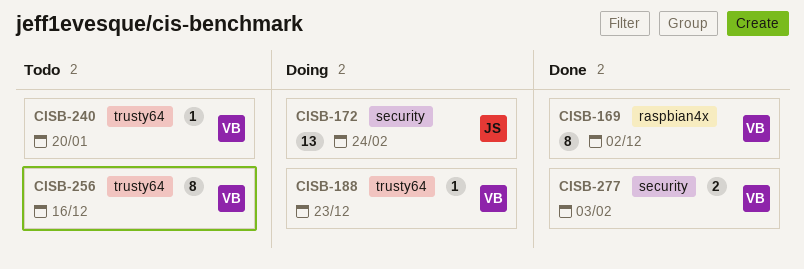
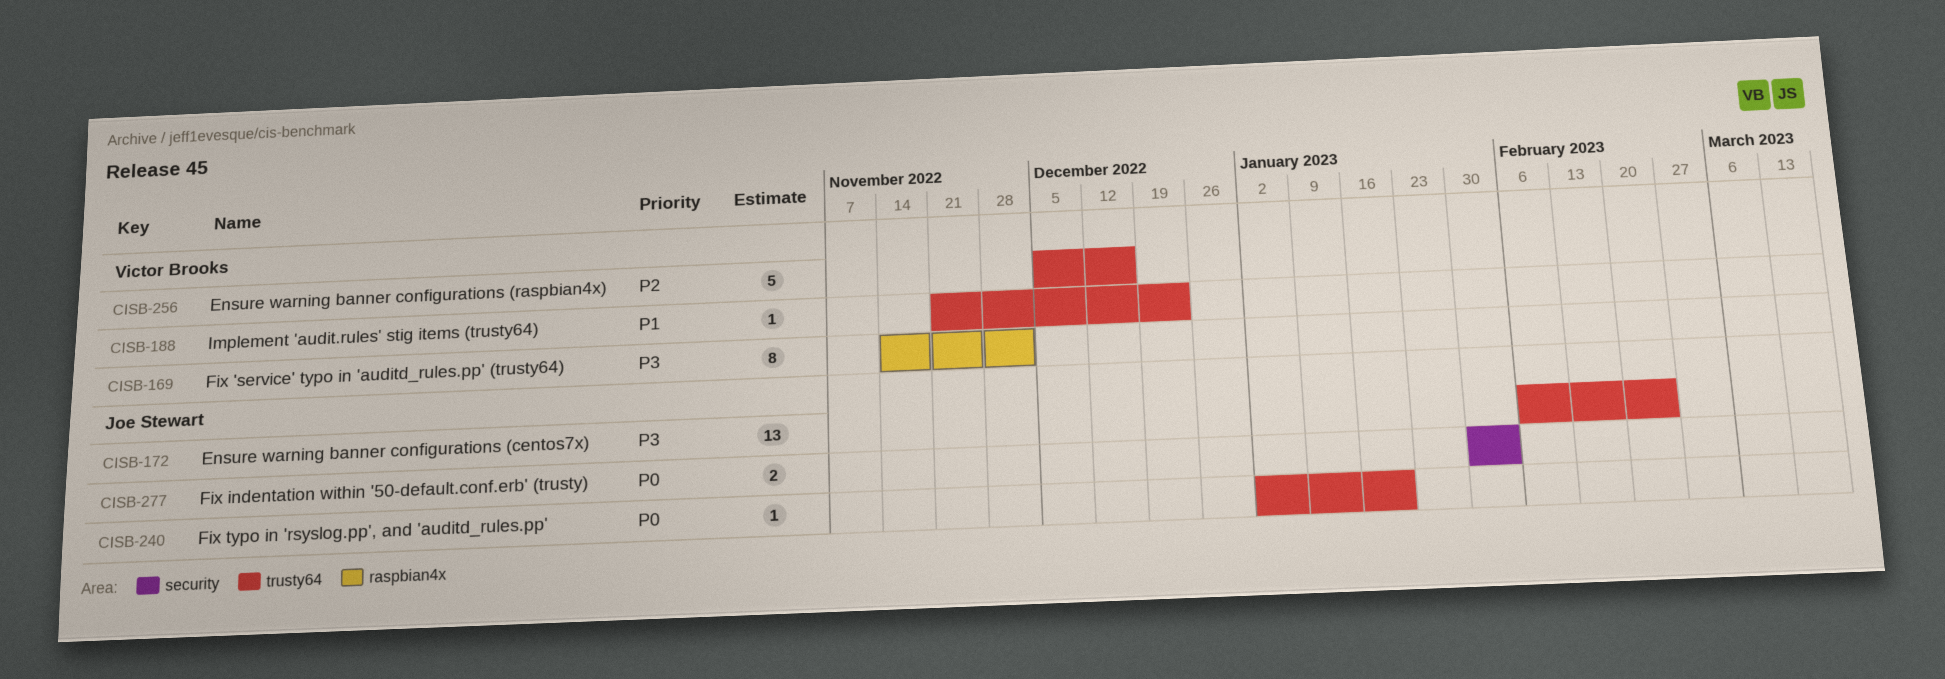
CISB-172, label: security -> trusty64
CISB-240, owner: Victor Brooks -> Joe Stewart
CISB-256, estimate: 8 -> 5
CISB-277, owner: Victor Brooks -> Joe Stewart

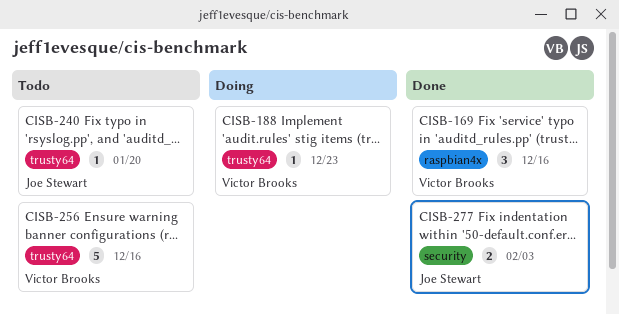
CISB-169, estimate: 8 -> 3
CISB-169, due: Dec 2 -> Dec 16
CISB-172: present -> none

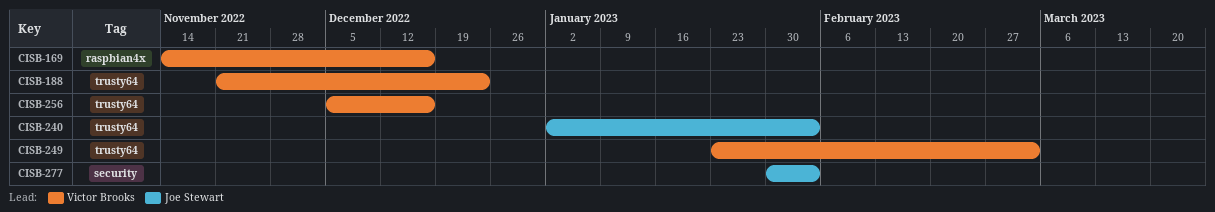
CISB-240, due: Jan 20 -> Feb 3
CISB-249: none -> present

